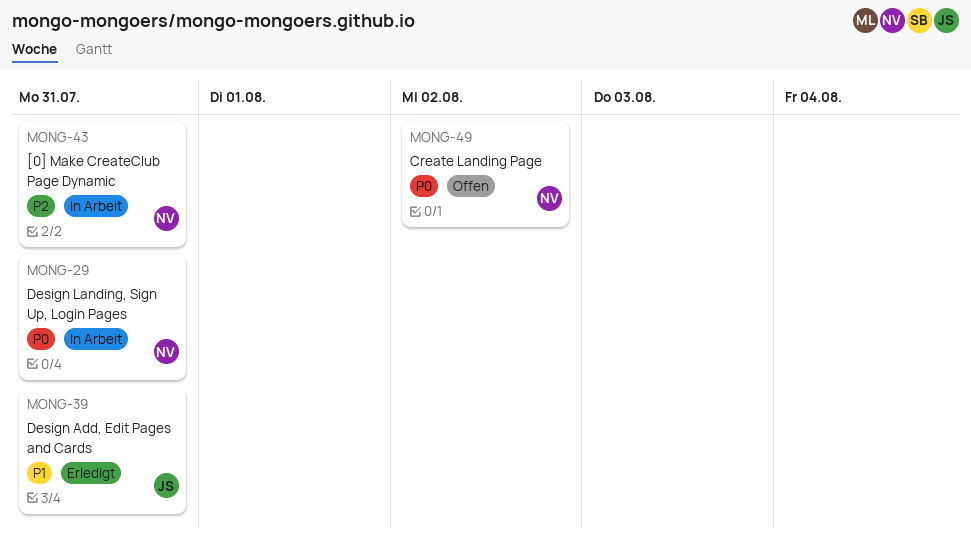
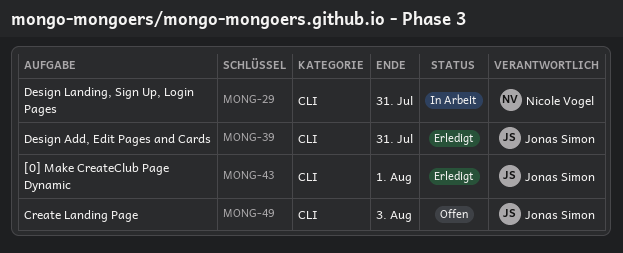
MONG-43, status: In Arbeit -> Erledigt
MONG-43, owner: Nicole Vogel -> Jonas Simon
MONG-43, due: Jul 31 -> Aug 1
MONG-49, owner: Nicole Vogel -> Jonas Simon
MONG-49, due: Aug 2 -> Aug 3

